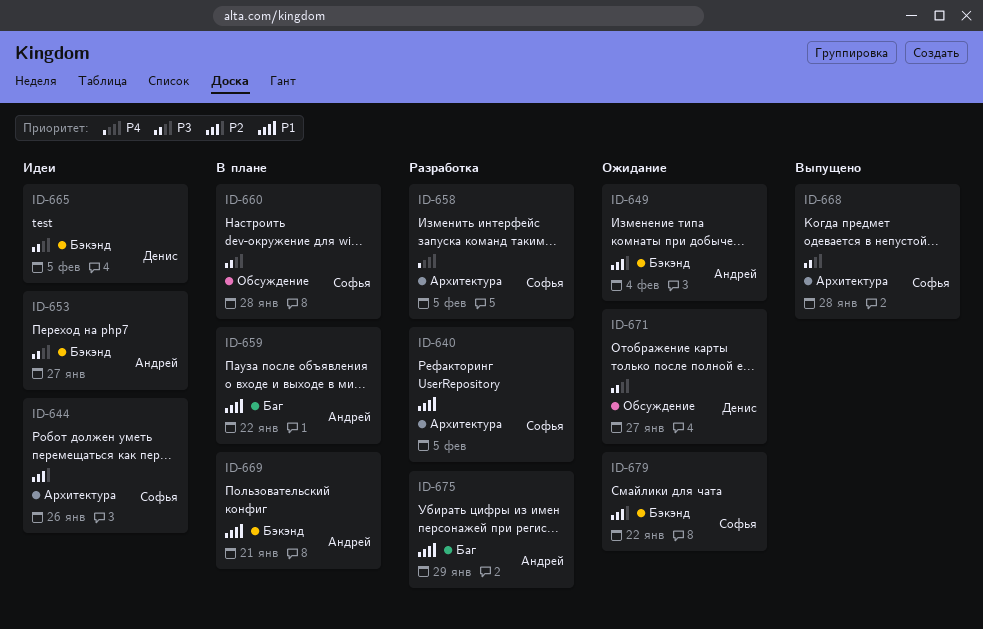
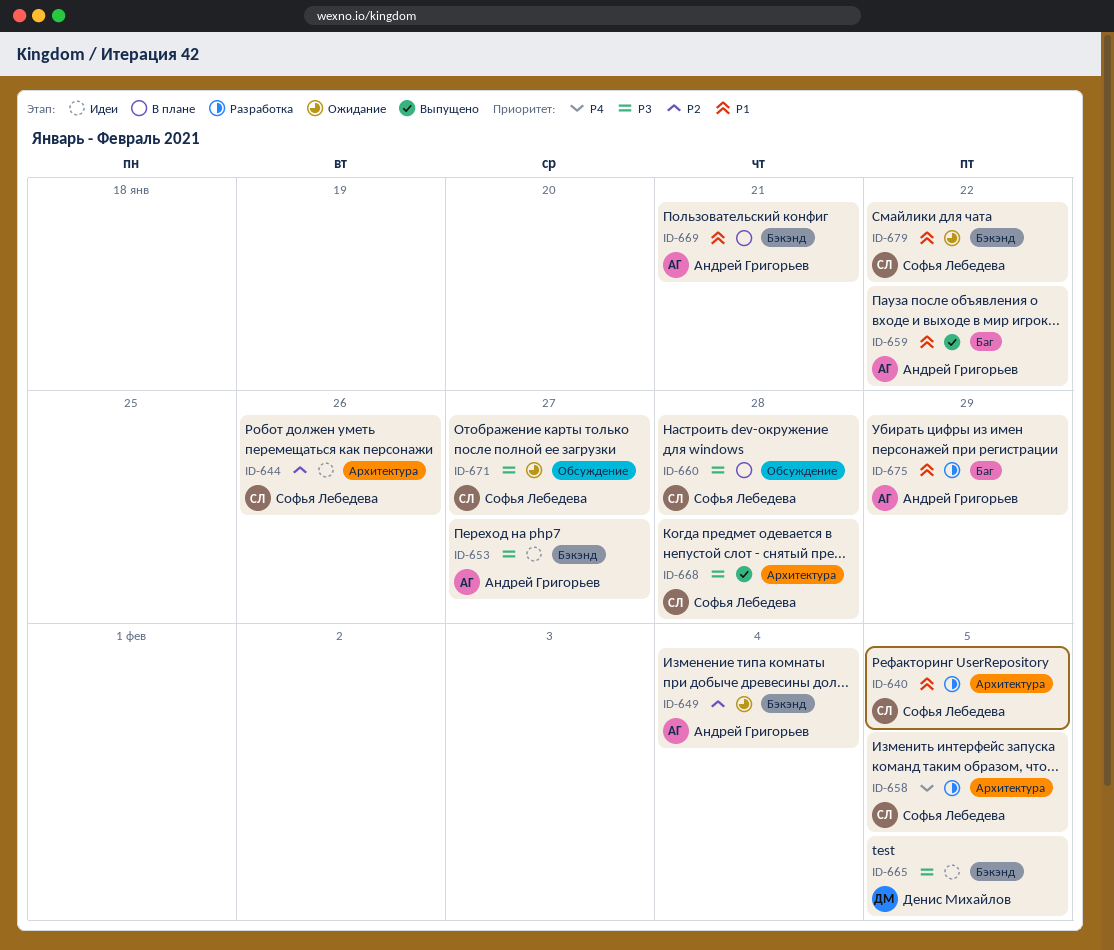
ID-659, status: В плане -> Выпущено
ID-671, owner: Денис Михайлов -> Софья Лебедева
ID-679, priority: P2 -> P1

